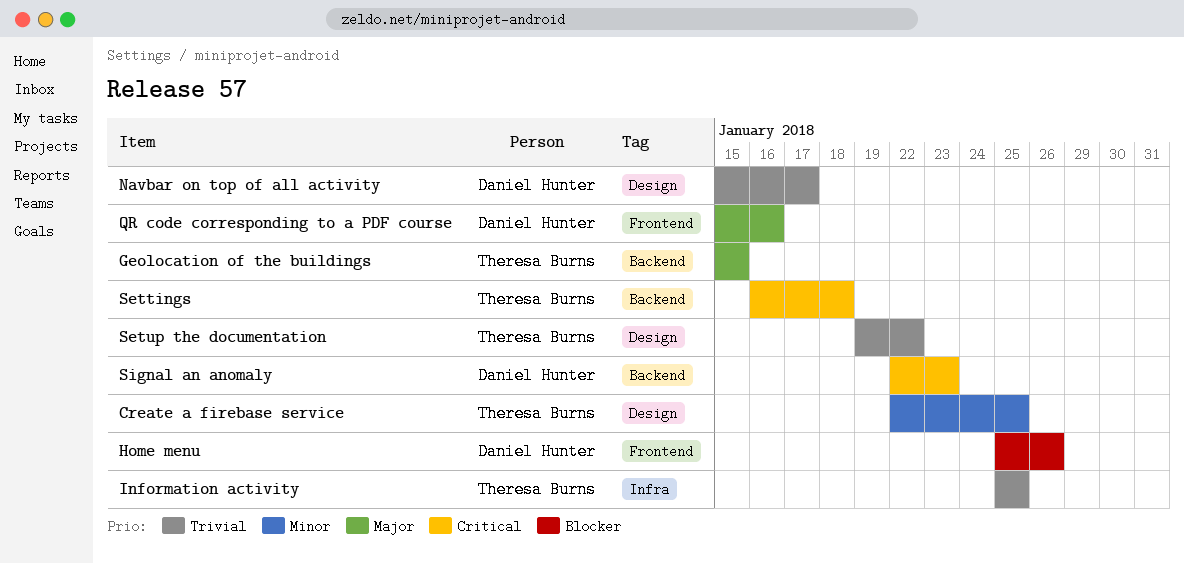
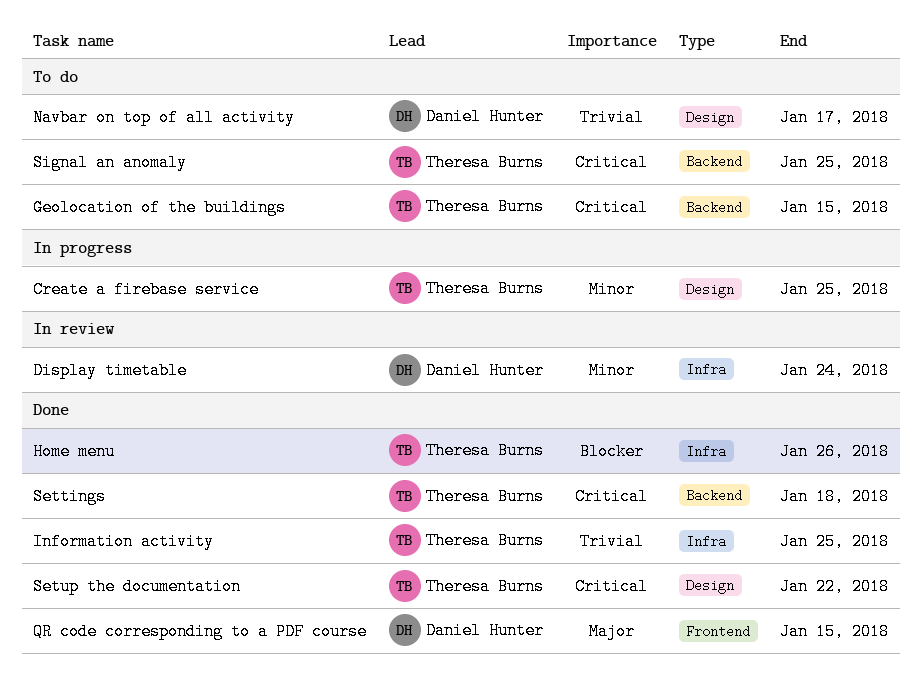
Display timetable: none -> present
Geolocation of the buildings, priority: Major -> Critical
Home menu, owner: Daniel Hunter -> Theresa Burns
Home menu, label: Frontend -> Infra
QR code corresponding to a PDF course, due: Jan 16 -> Jan 15
Setup the documentation, priority: Trivial -> Critical
Signal an anomaly, owner: Daniel Hunter -> Theresa Burns
Signal an anomaly, due: Jan 23 -> Jan 25

